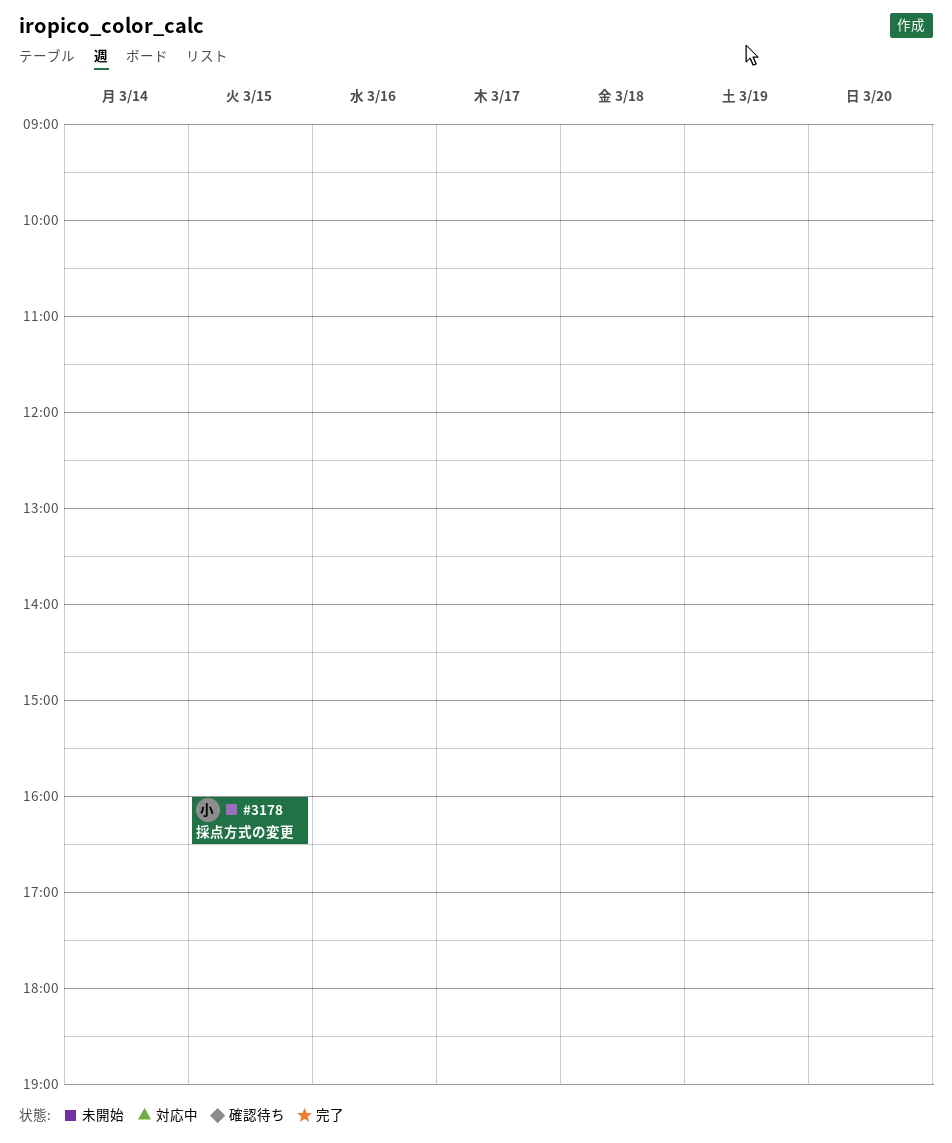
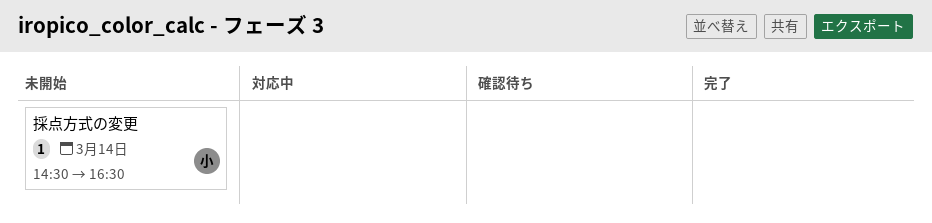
採点方式の変更, day: Mar 15 -> Mar 14
採点方式の変更, begins: 16:00 -> 14:30

